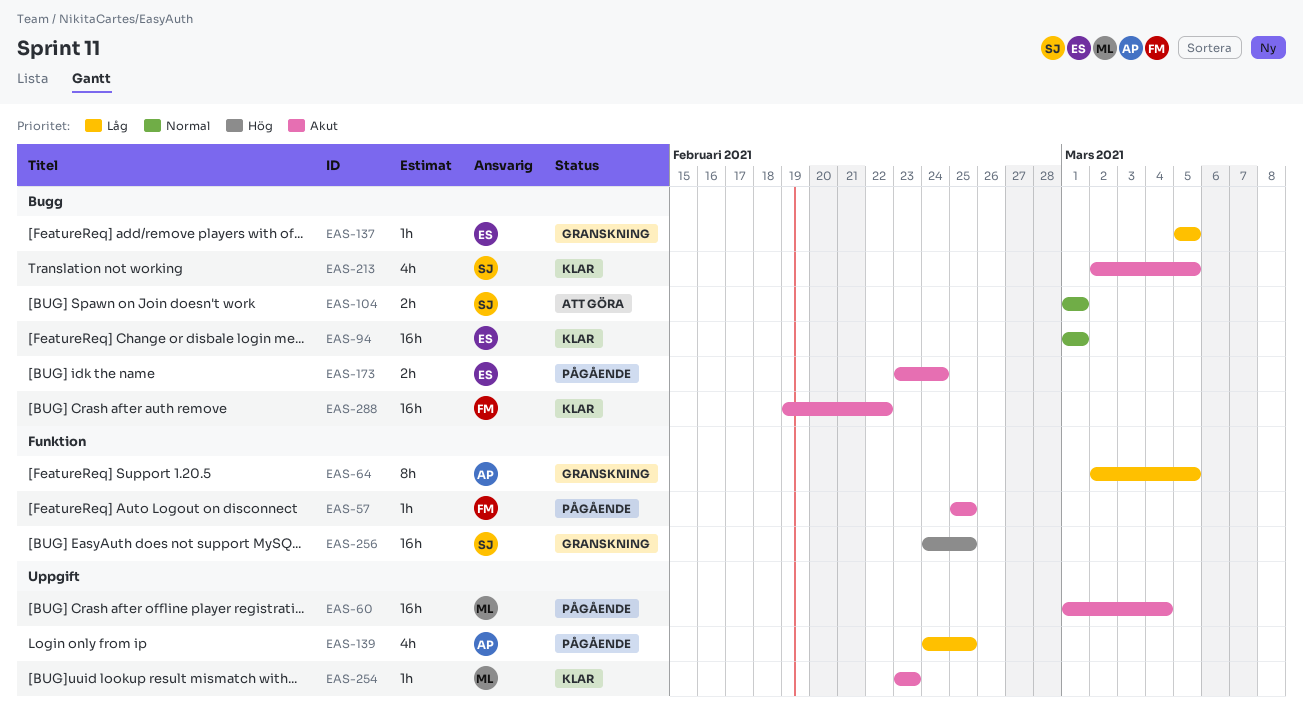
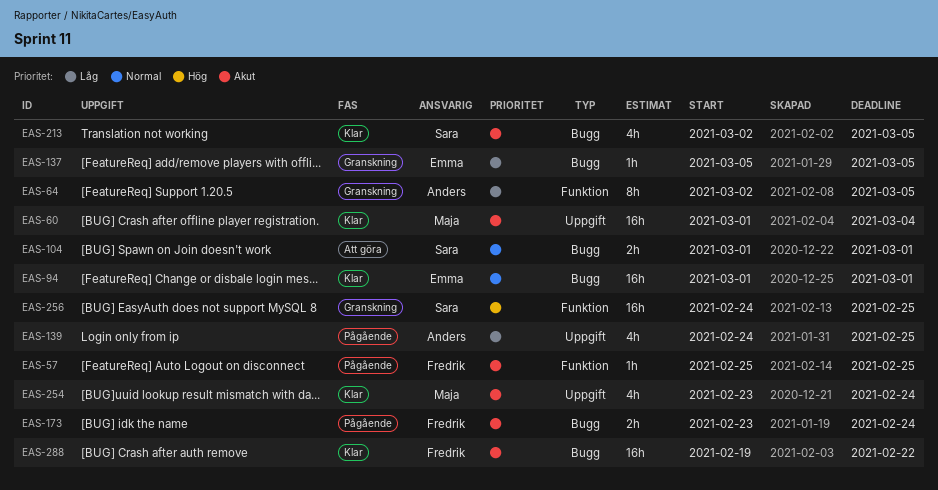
EAS-60, status: Pågående -> Klar
EAS-173, owner: Emma -> Fredrik
EAS-254, estimate: 1h -> 4h
EAS-254, due: Feb 23 -> Feb 24

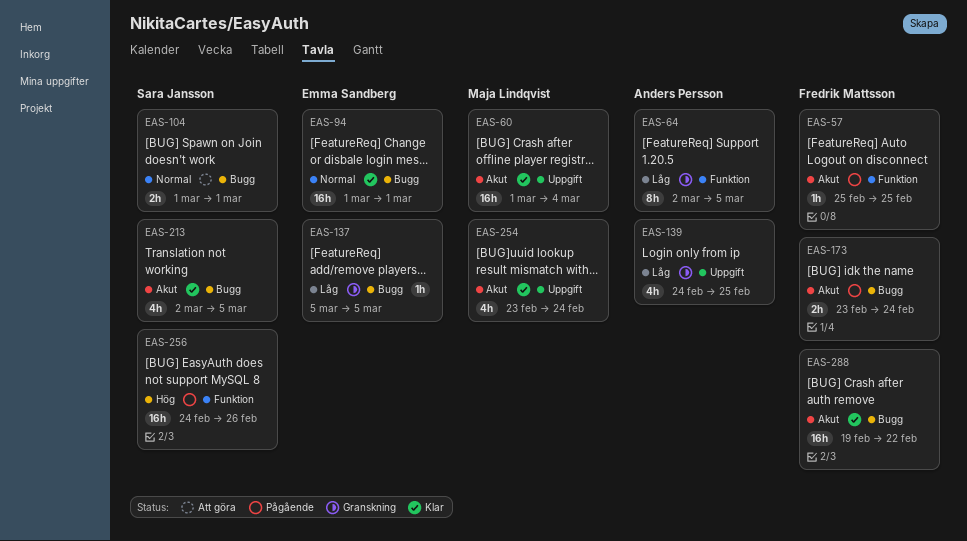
EAS-139, status: Pågående -> Granskning
EAS-256, status: Granskning -> Pågående
EAS-256, due: Feb 25 -> Feb 26

